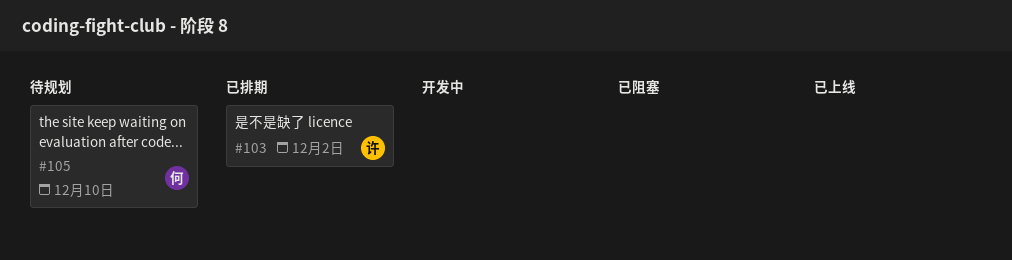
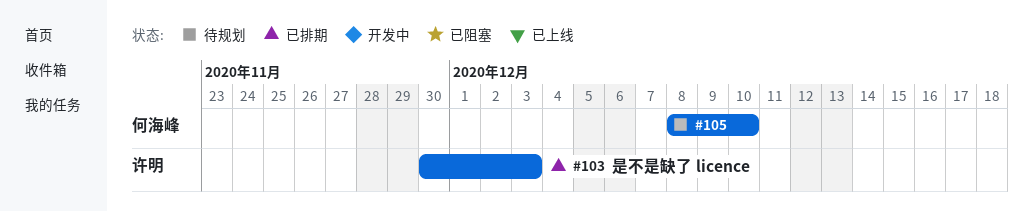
#103, due: Dec 2 -> Dec 3

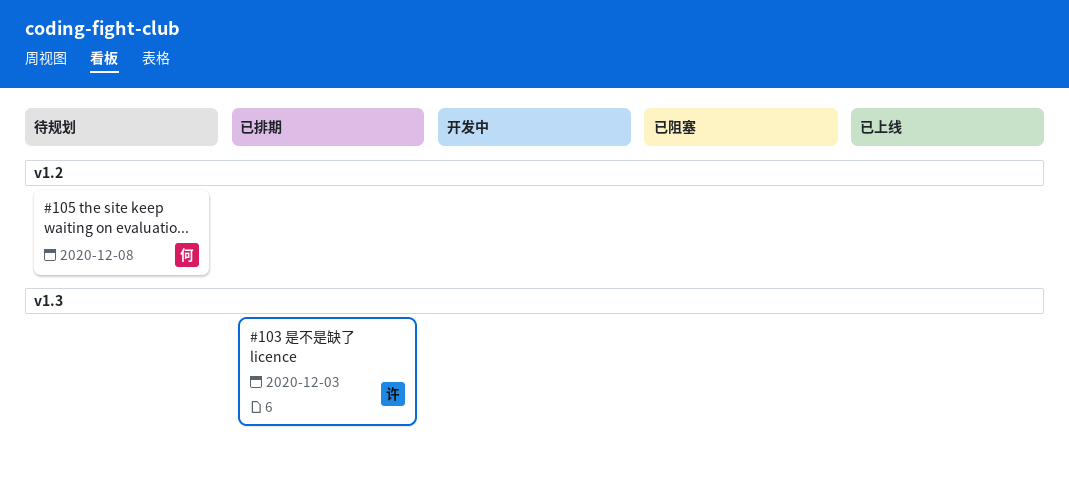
#105, due: Dec 10 -> Dec 8

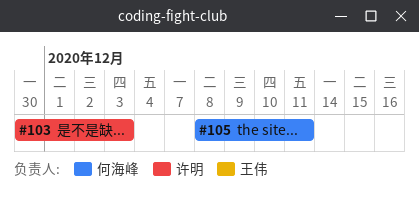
#105, due: Dec 8 -> Dec 11

